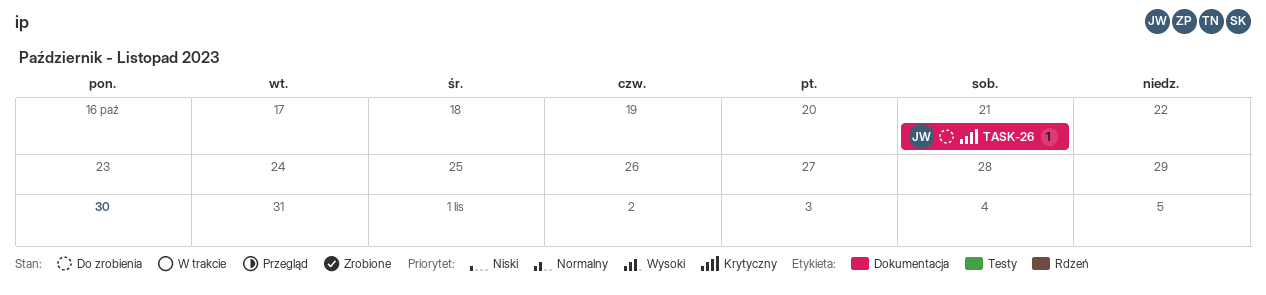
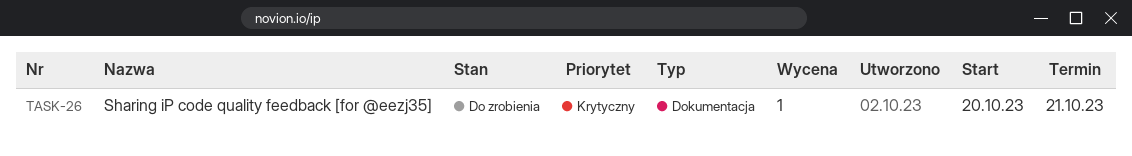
TASK-26, start: Oct 21 -> Oct 20

